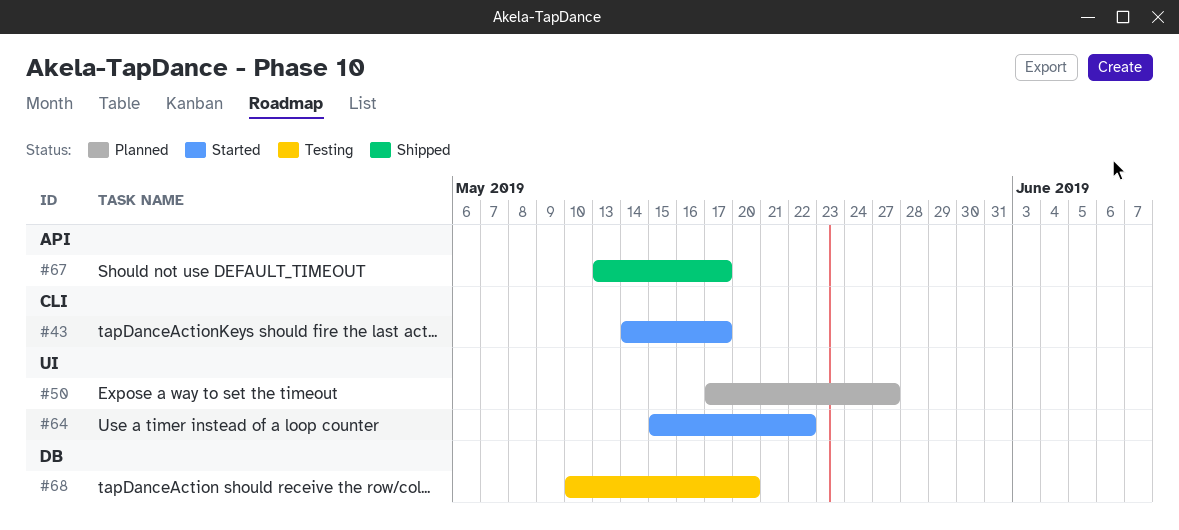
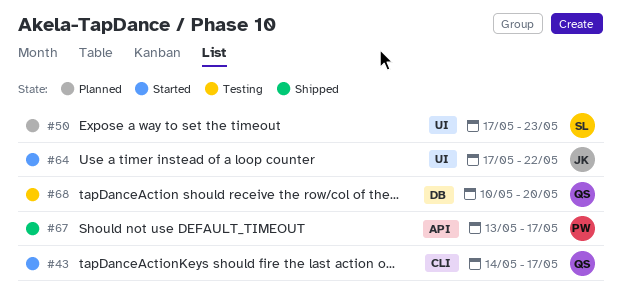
#50, due: May 27 -> May 23
#64, start: May 15 -> May 17

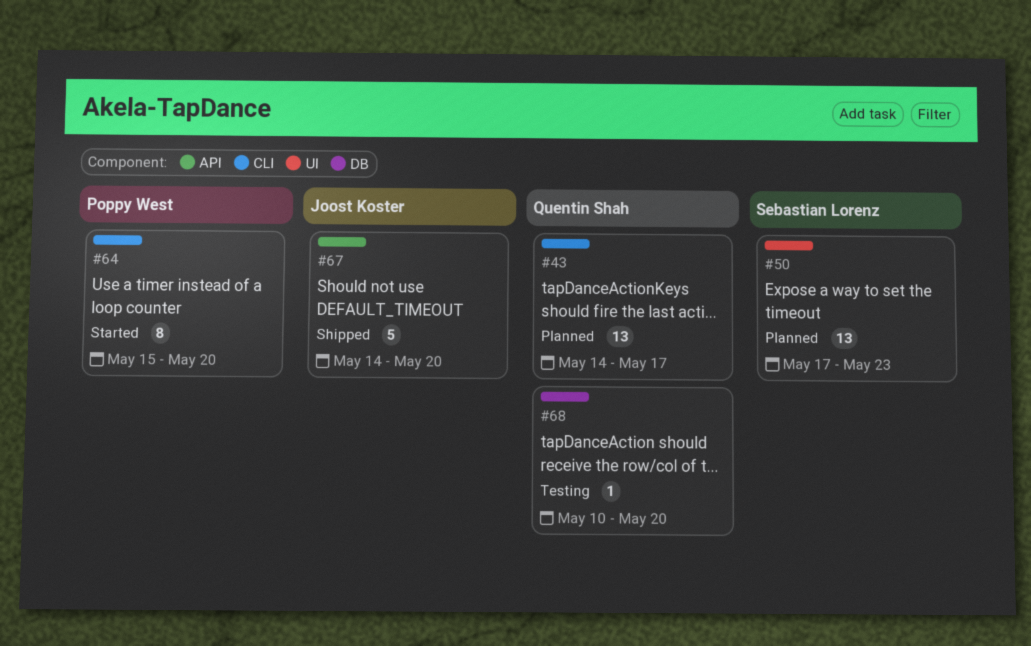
#43, status: Started -> Planned
#64, owner: Joost Koster -> Poppy West
#64, label: UI -> CLI
#64, start: May 17 -> May 15
#64, due: May 22 -> May 20
#67, owner: Poppy West -> Joost Koster
#67, start: May 13 -> May 14
#67, due: May 17 -> May 20

